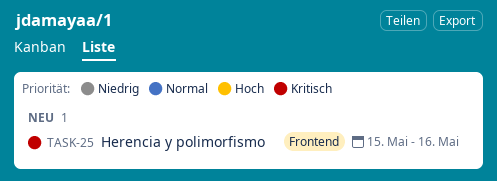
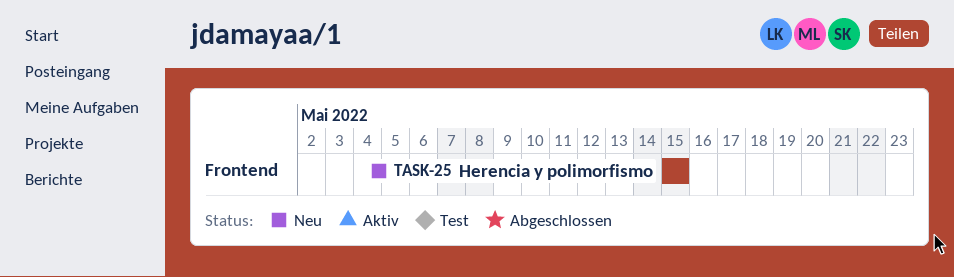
TASK-25, due: May 16 -> May 15

